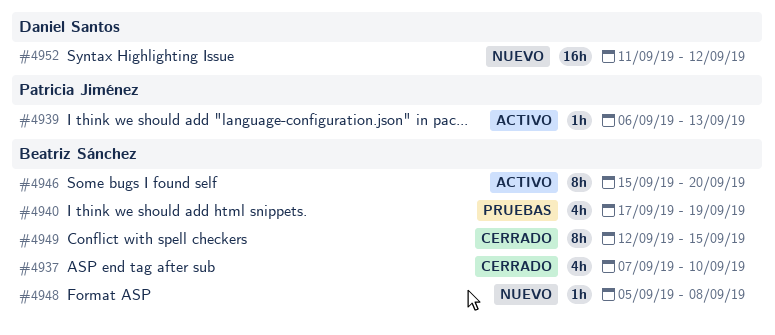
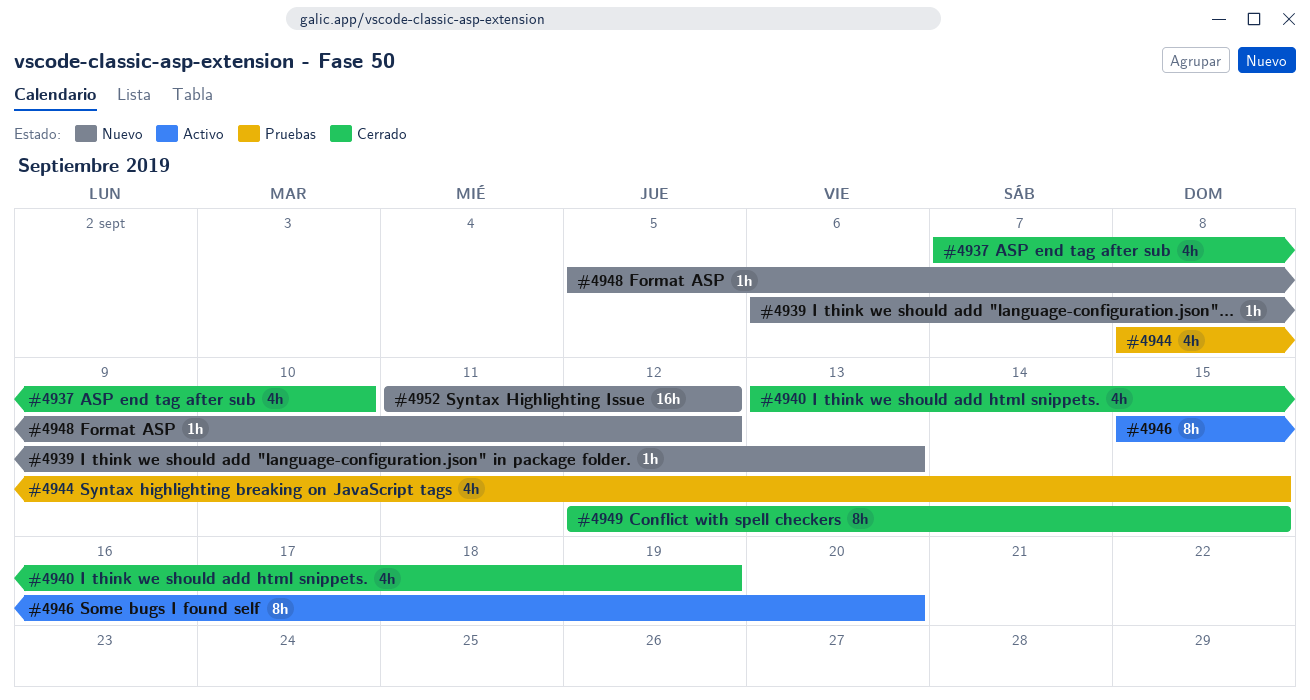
#4939, status: Activo -> Nuevo
#4940, status: Pruebas -> Cerrado
#4940, start: Sep 17 -> Sep 13
#4944: none -> present
#4948, due: Sep 8 -> Sep 12

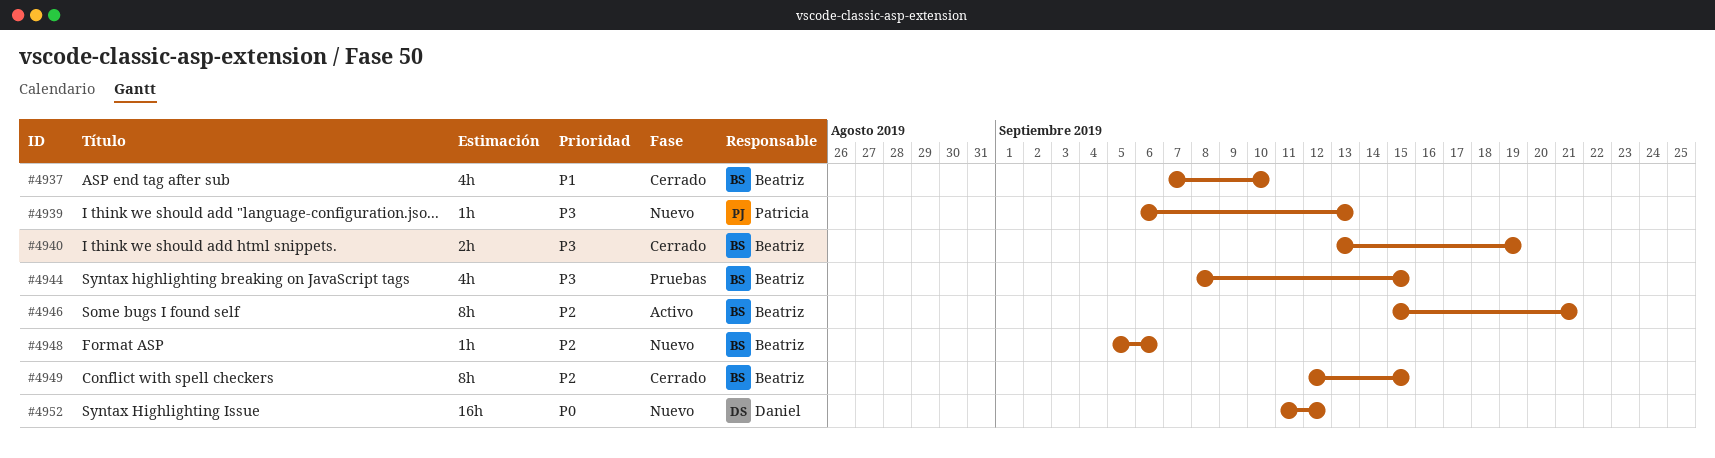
#4940, estimate: 4h -> 2h
#4946, due: Sep 20 -> Sep 21
#4948, due: Sep 12 -> Sep 6

